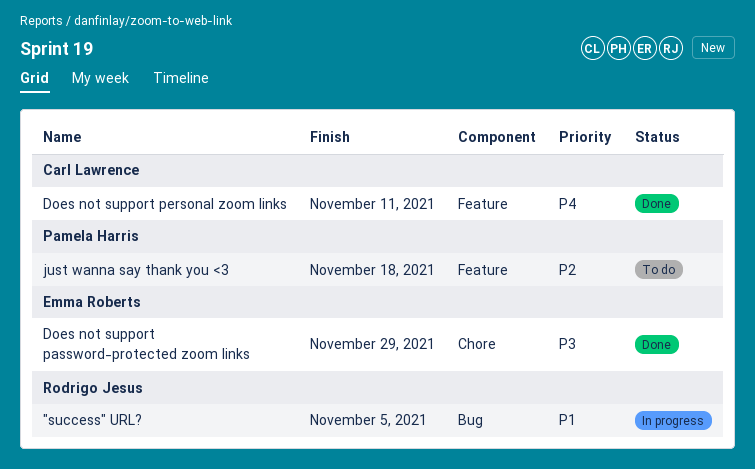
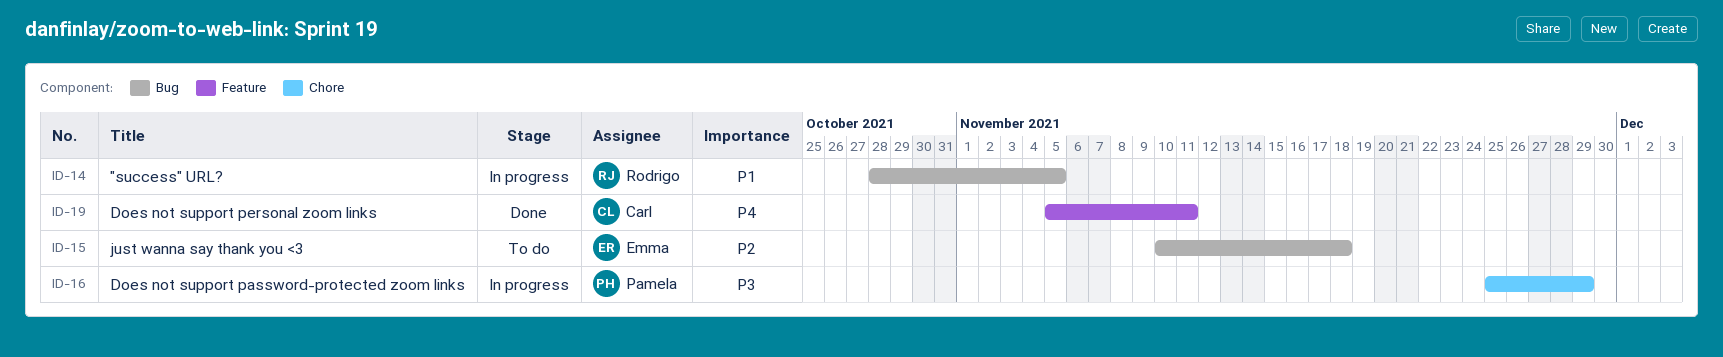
Does not support password-protected zoom links, status: Done -> In progress
Does not support password-protected zoom links, owner: Emma Roberts -> Pamela Harris
just wanna say thank you <3, owner: Pamela Harris -> Emma Roberts
just wanna say thank you <3, label: Feature -> Bug

